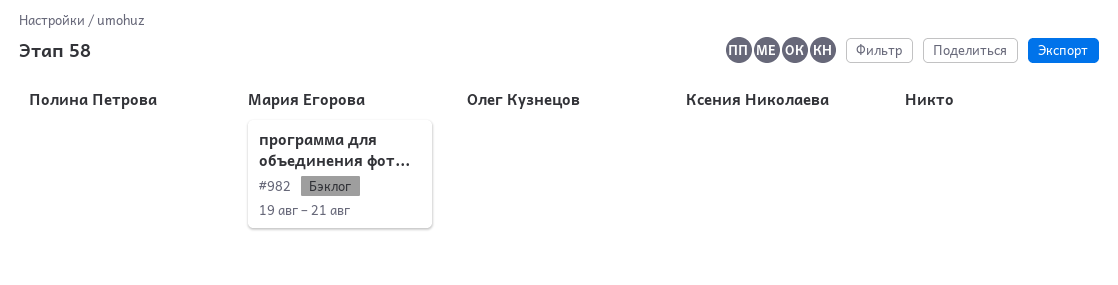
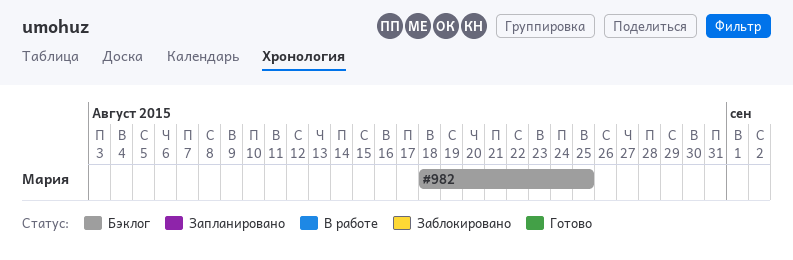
#982, start: Aug 19 -> Aug 18
#982, due: Aug 21 -> Aug 25

